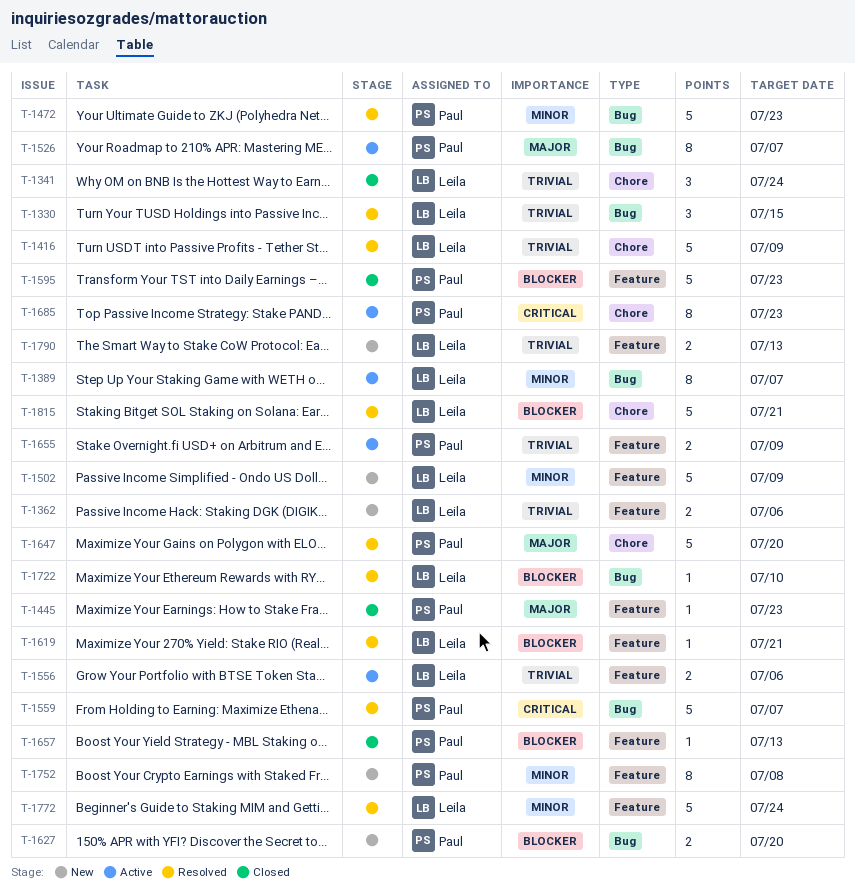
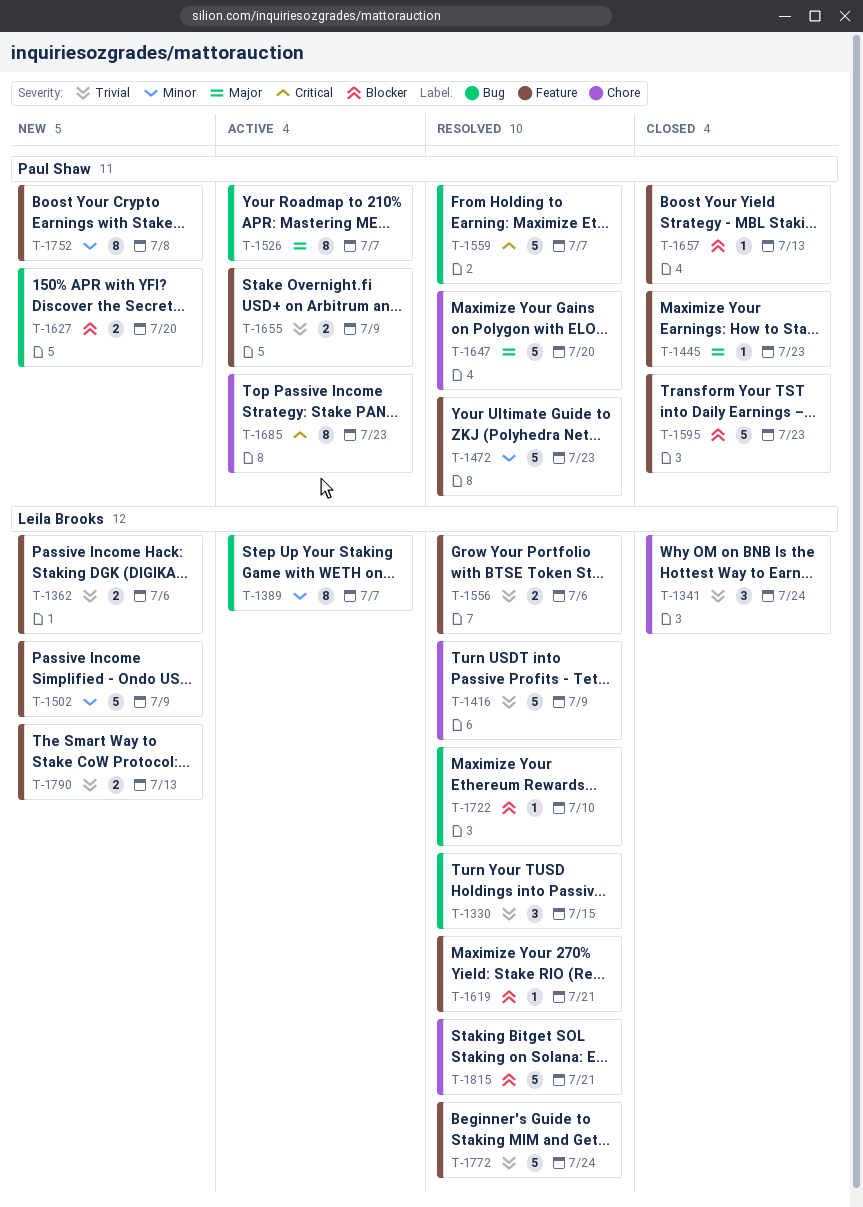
T-1472, label: Bug -> Feature
T-1556, status: Active -> Resolved
T-1772, priority: Minor -> Trivial

